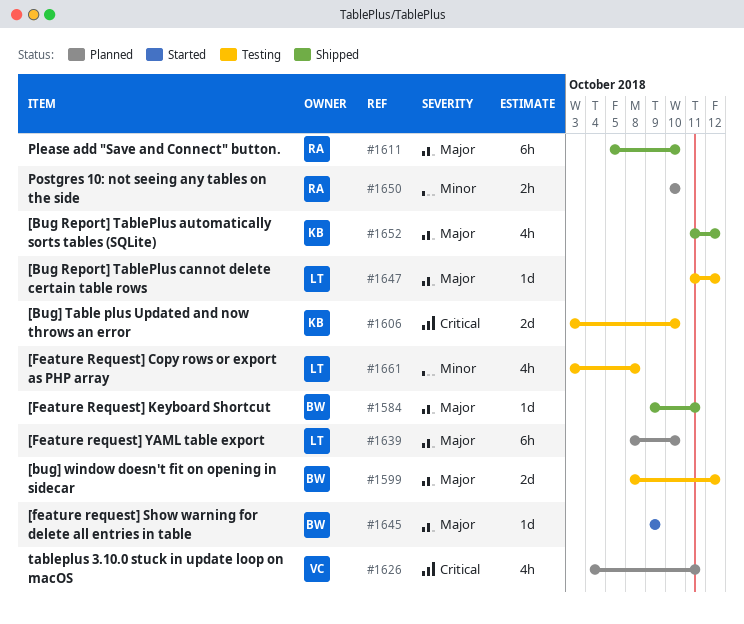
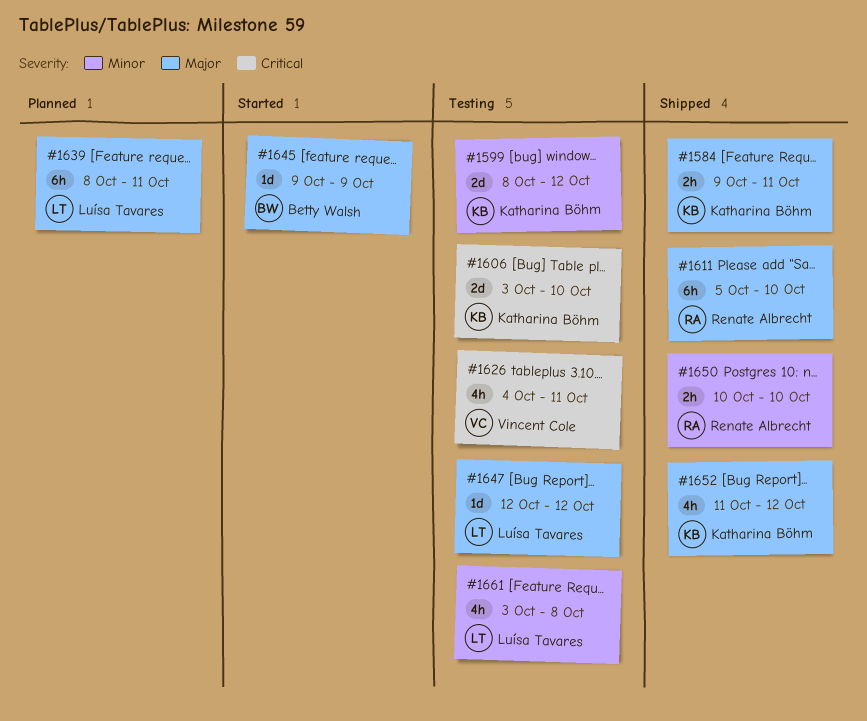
#1584, owner: Betty Walsh -> Katharina Böhm
#1584, estimate: 1d -> 2h
#1599, owner: Betty Walsh -> Katharina Böhm
#1599, priority: Major -> Minor
#1626, status: Planned -> Testing
#1639, due: Oct 10 -> Oct 11
#1647, start: Oct 11 -> Oct 12
#1650, status: Planned -> Shipped

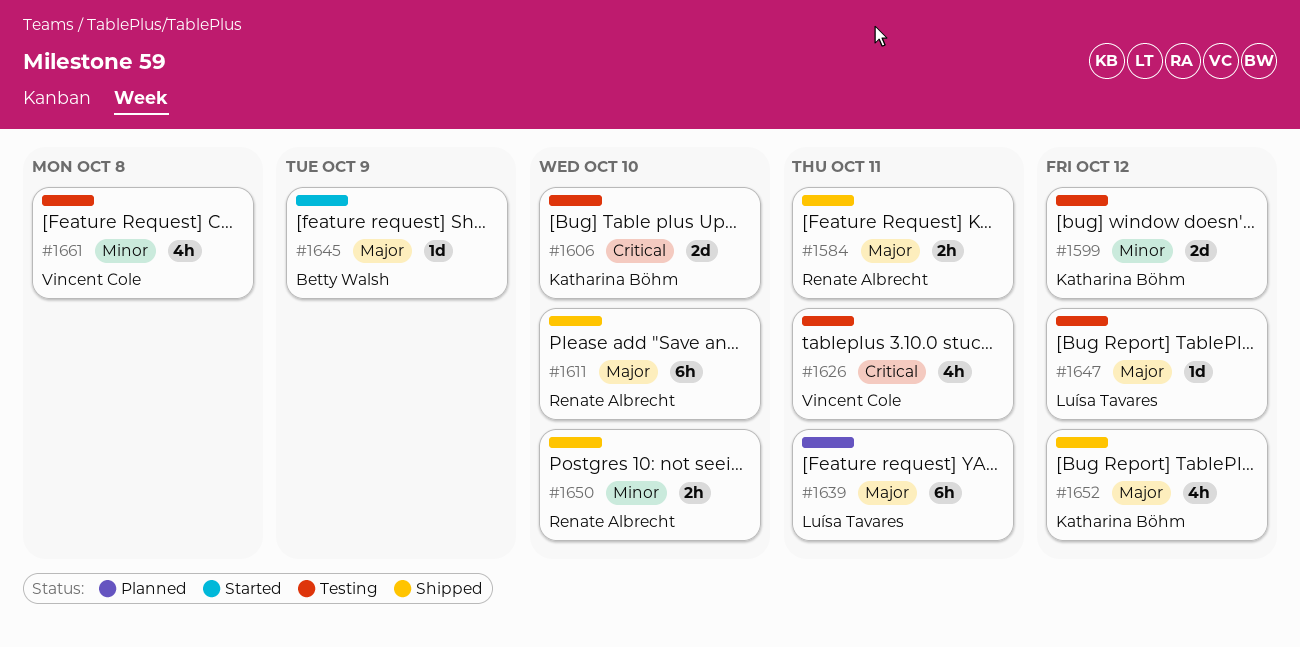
#1584, owner: Katharina Böhm -> Renate Albrecht
#1661, owner: Luísa Tavares -> Vincent Cole

